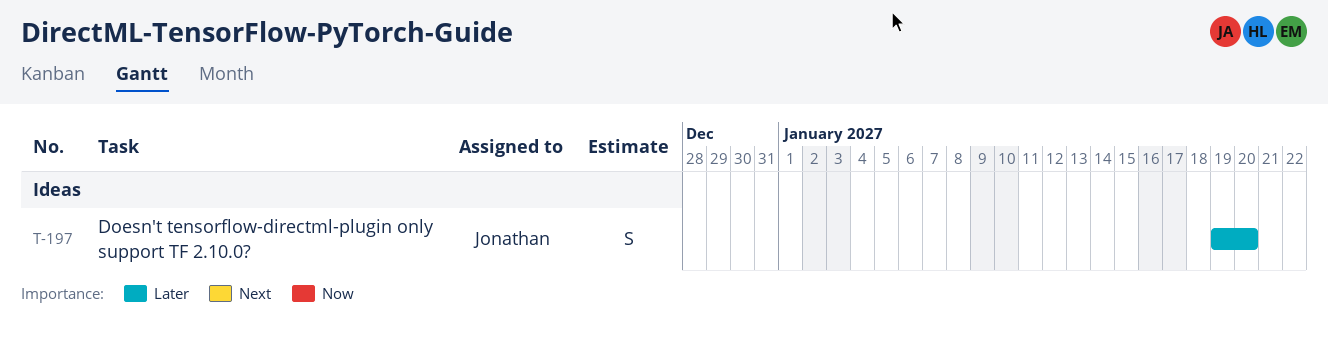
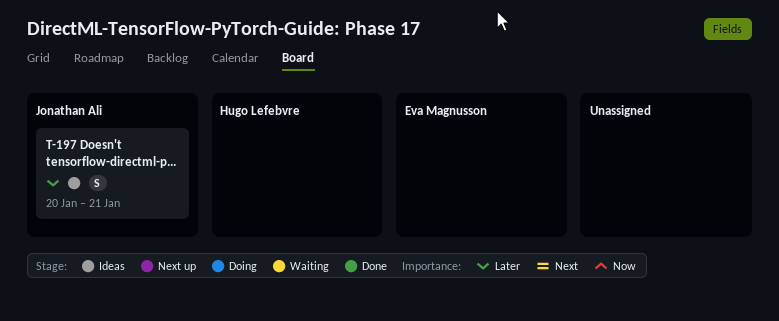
T-197, start: Jan 19 -> Jan 20
T-197, due: Jan 20 -> Jan 21

